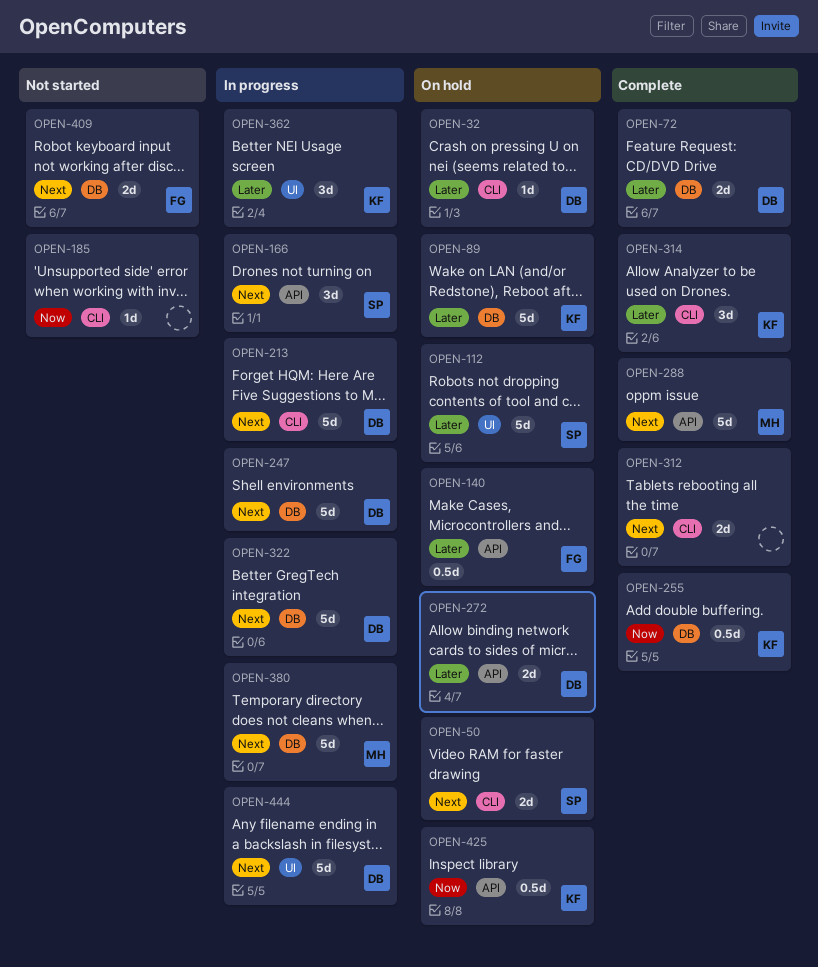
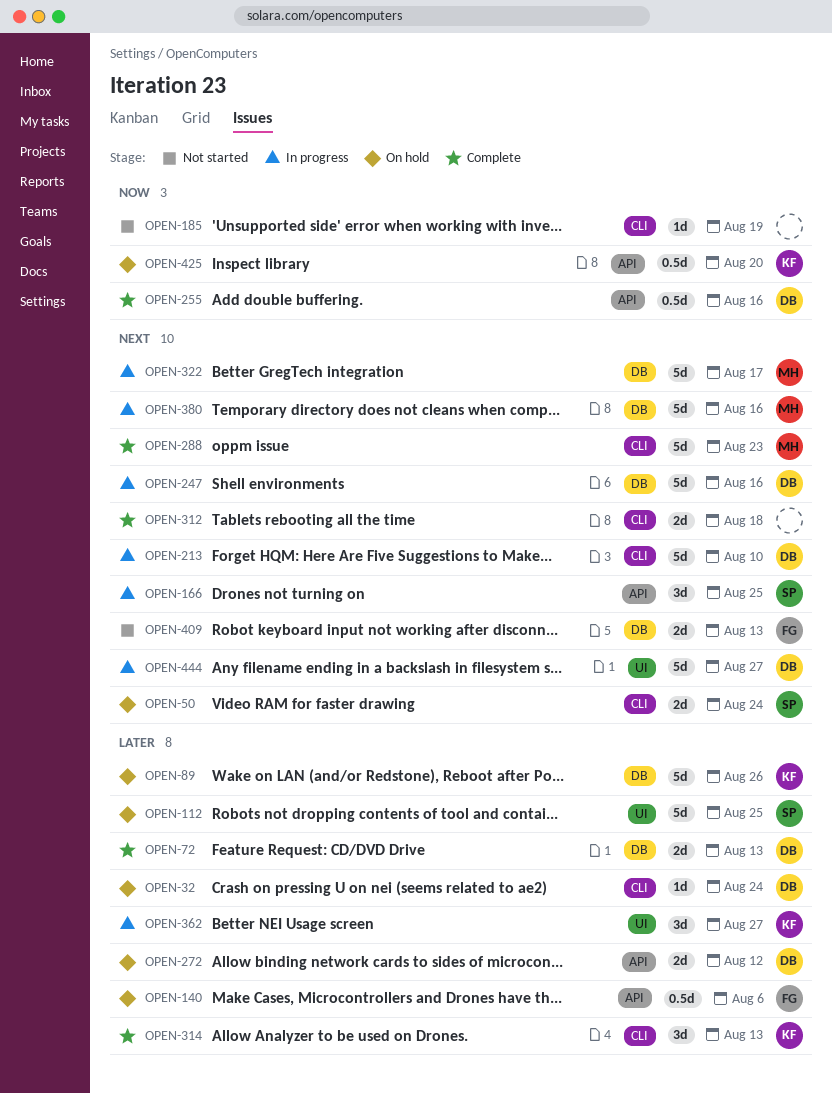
OPEN-255, owner: KF -> DB
OPEN-255, label: DB -> API
OPEN-288, label: API -> CLI
OPEN-322, owner: DB -> MH

